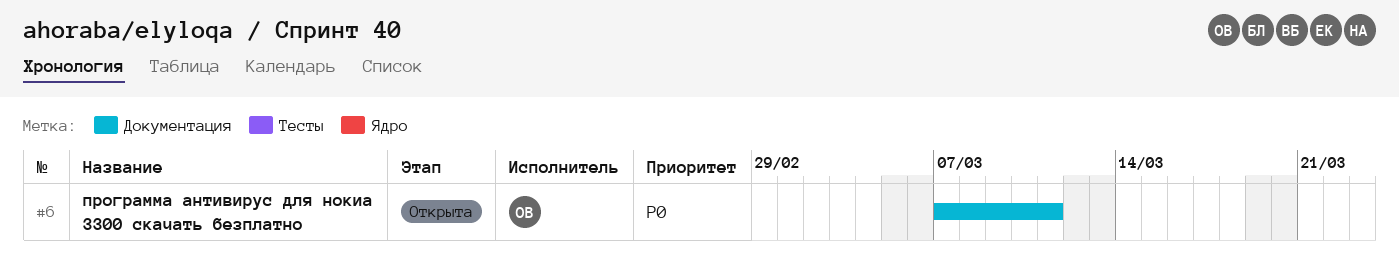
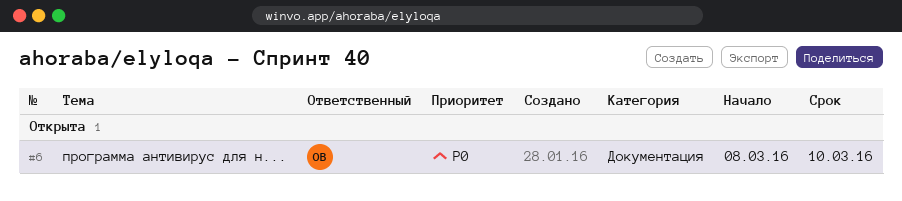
#6, start: Mar 7 -> Mar 8
#6, due: Mar 11 -> Mar 10

